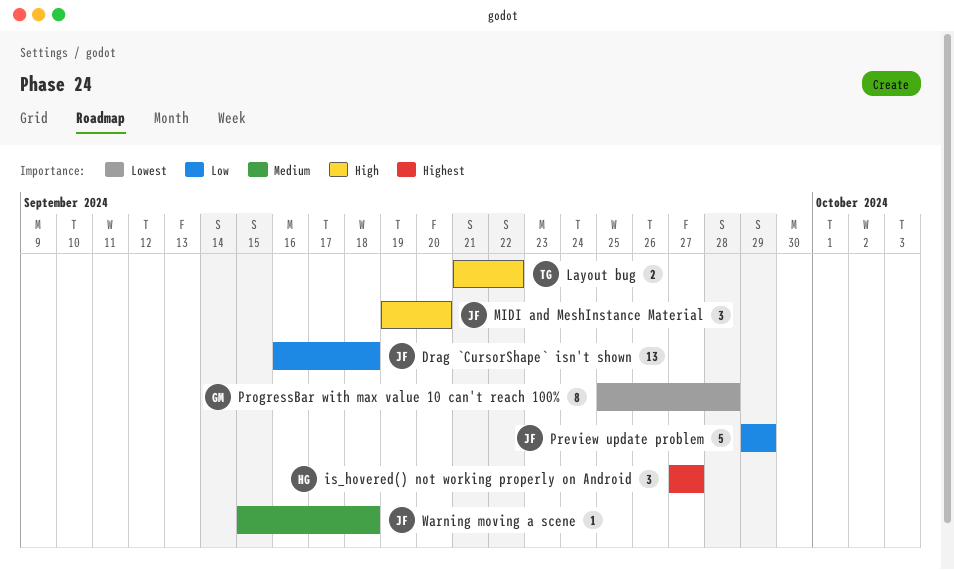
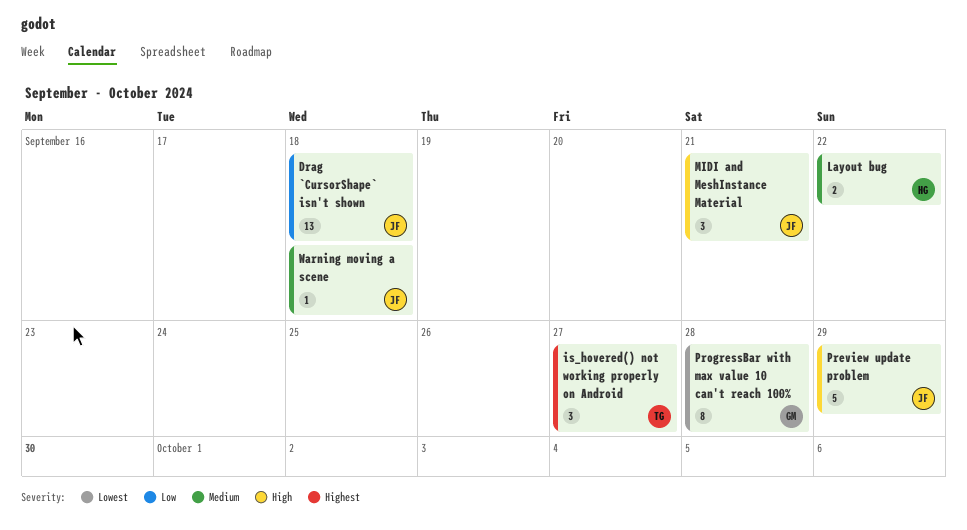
is_hovered() not working properly on Android, owner: HG -> TG
Layout bug, owner: TG -> HG
Layout bug, priority: High -> Medium
MIDI and MeshInstance Material, due: Sep 20 -> Sep 21
Preview update problem, priority: Low -> High

